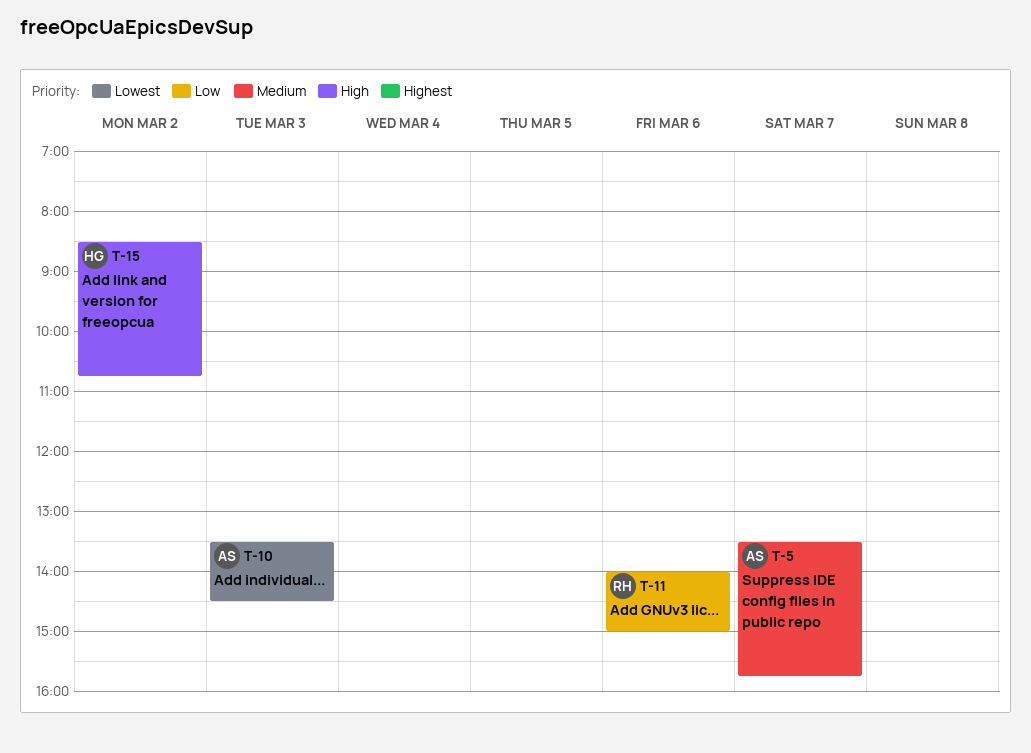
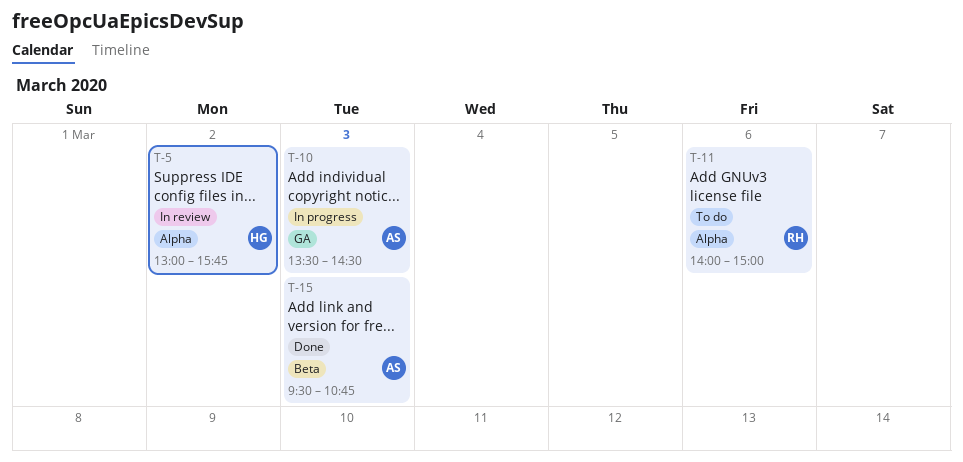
T-5, owner: AS -> HG
T-5, day: Mar 7 -> Mar 2
T-5, begins: 13:30 -> 13:00
T-15, owner: HG -> AS
T-15, day: Mar 2 -> Mar 3
T-15, begins: 08:30 -> 09:30

